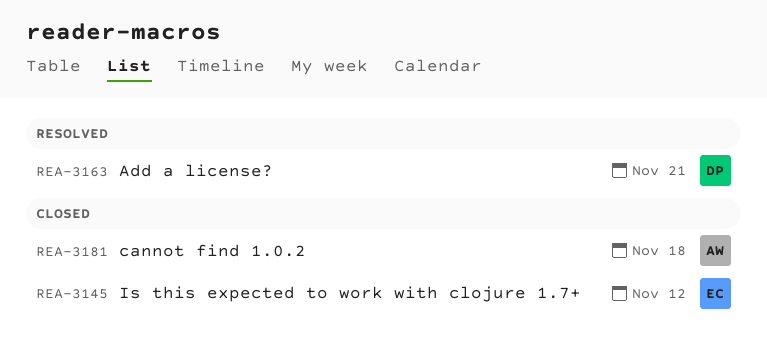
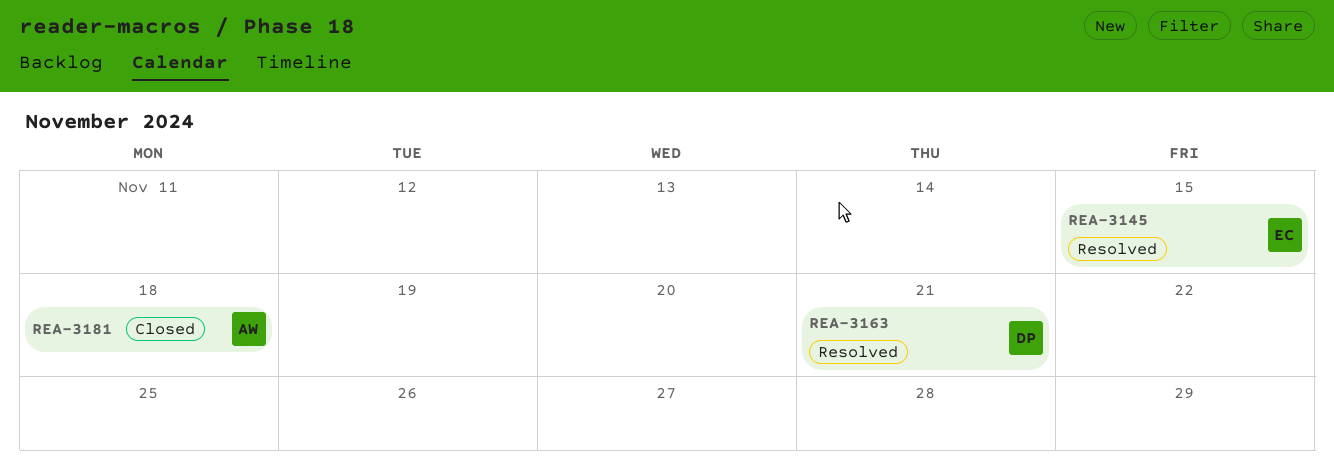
REA-3145, status: Closed -> Resolved
REA-3145, due: Nov 12 -> Nov 15

